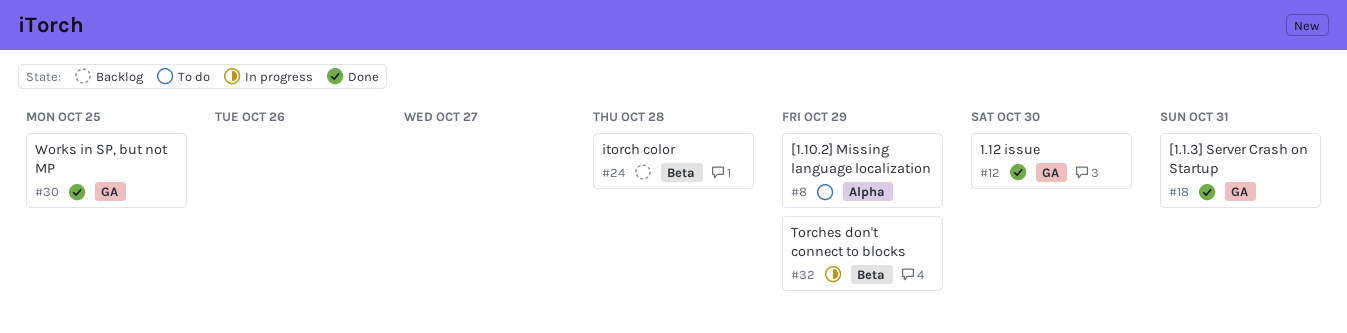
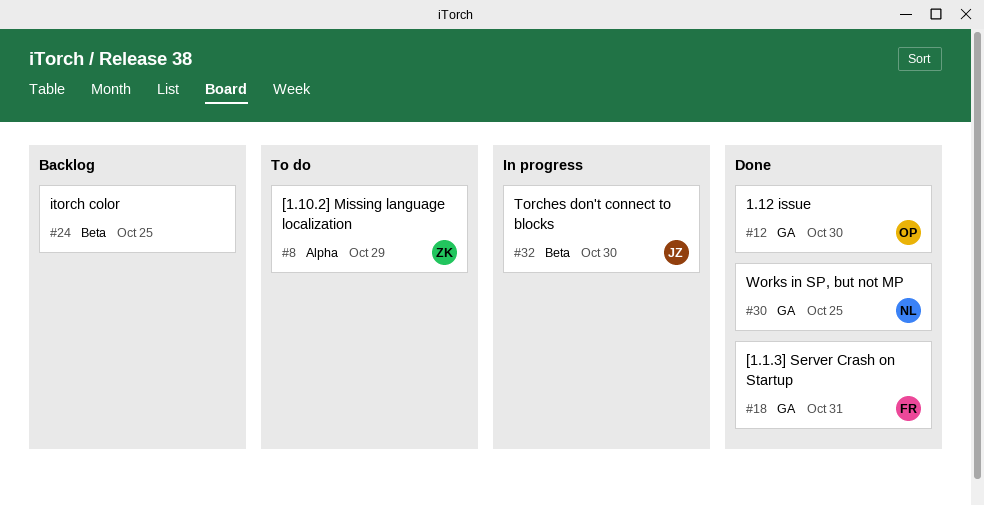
#24, due: Oct 28 -> Oct 25
#32, due: Oct 29 -> Oct 30

